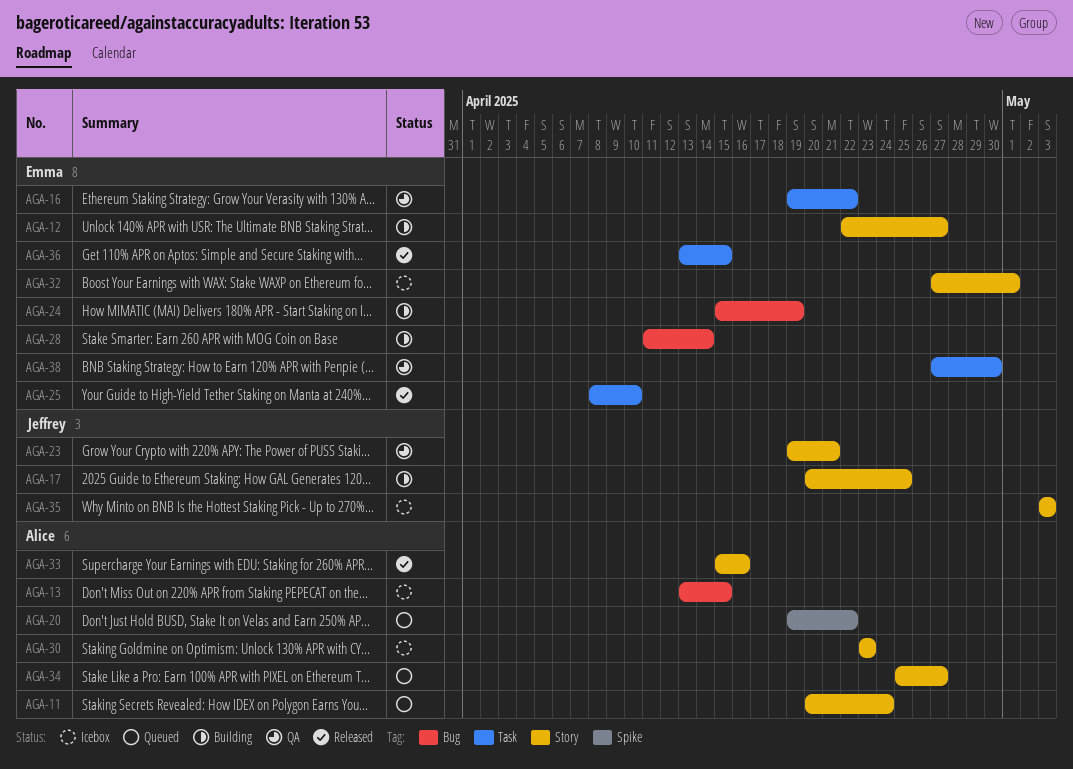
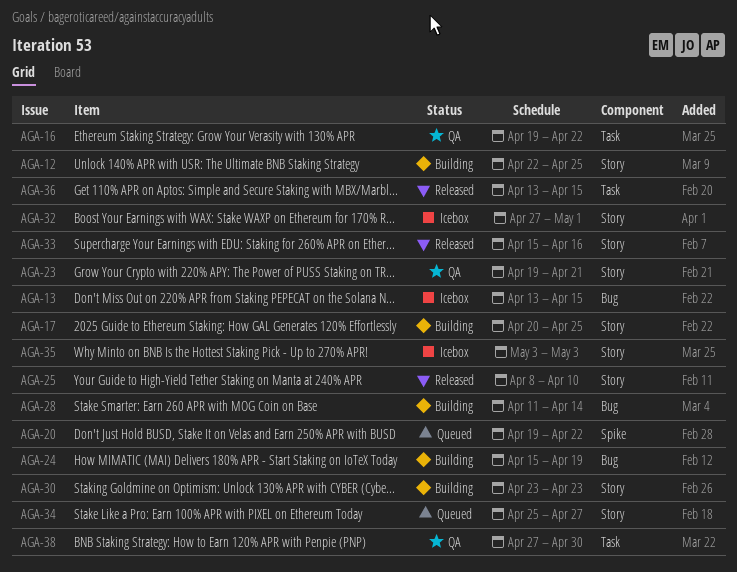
AGA-11: present -> none
AGA-12, due: Apr 27 -> Apr 25
AGA-25, label: Task -> Story
AGA-30, status: Icebox -> Building

